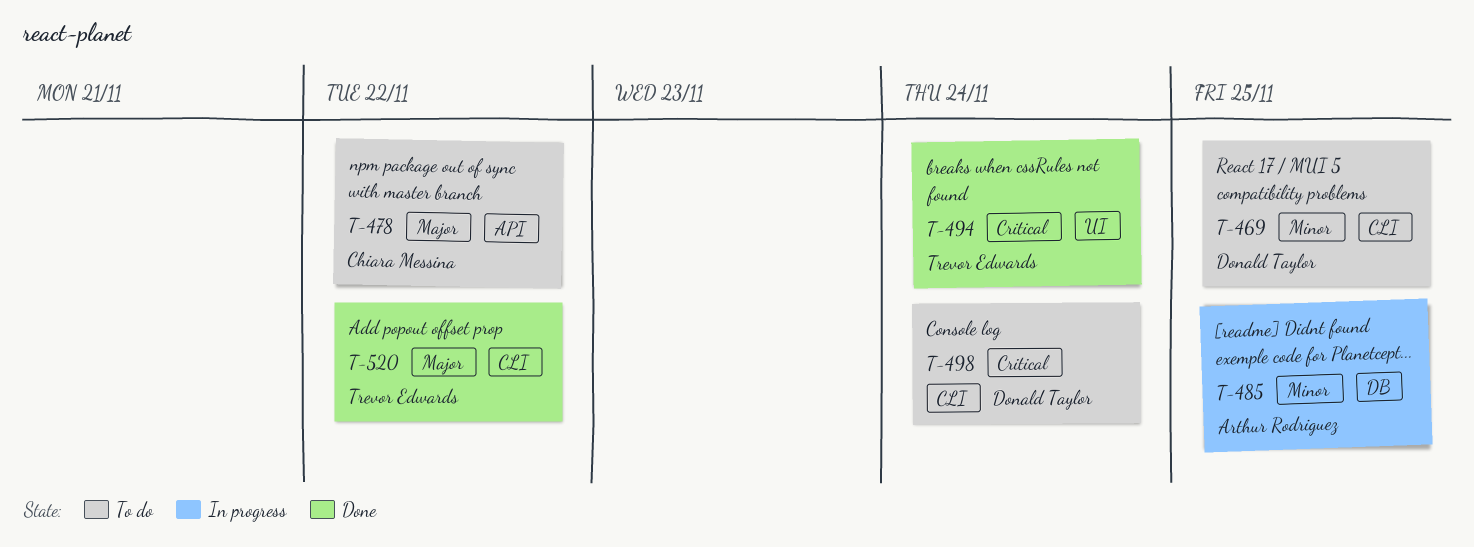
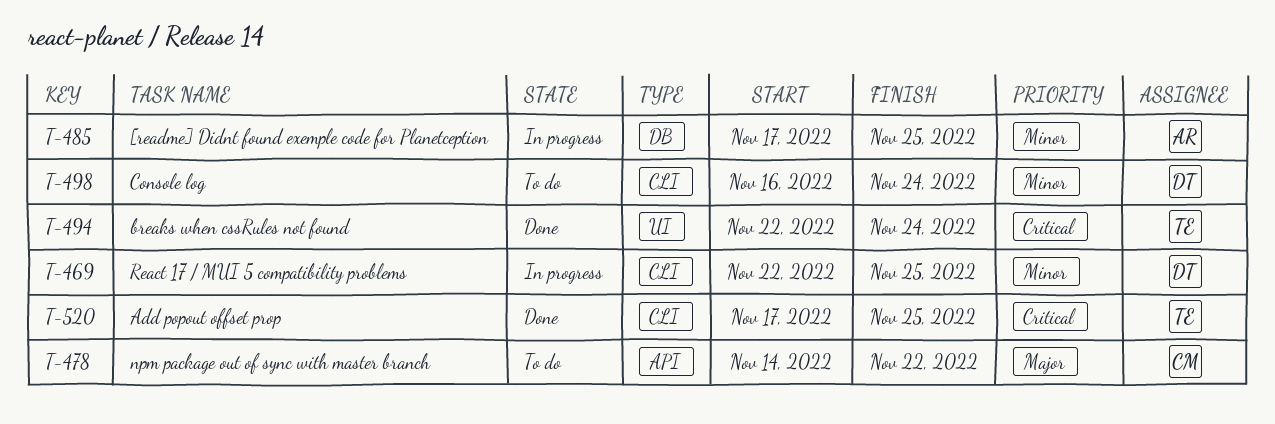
T-469, status: To do -> In progress
T-498, priority: Critical -> Minor
T-520, priority: Major -> Critical
T-520, due: Nov 22 -> Nov 25

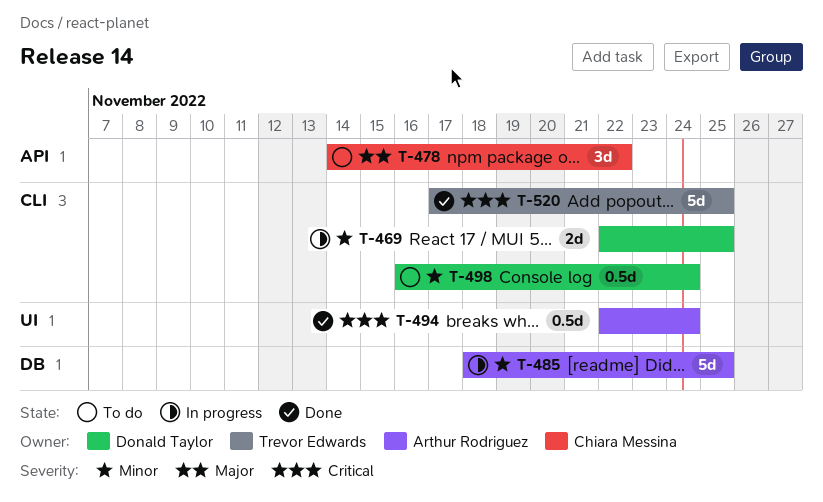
T-485, start: Nov 17 -> Nov 18
T-494, owner: Trevor Edwards -> Arthur Rodriguez

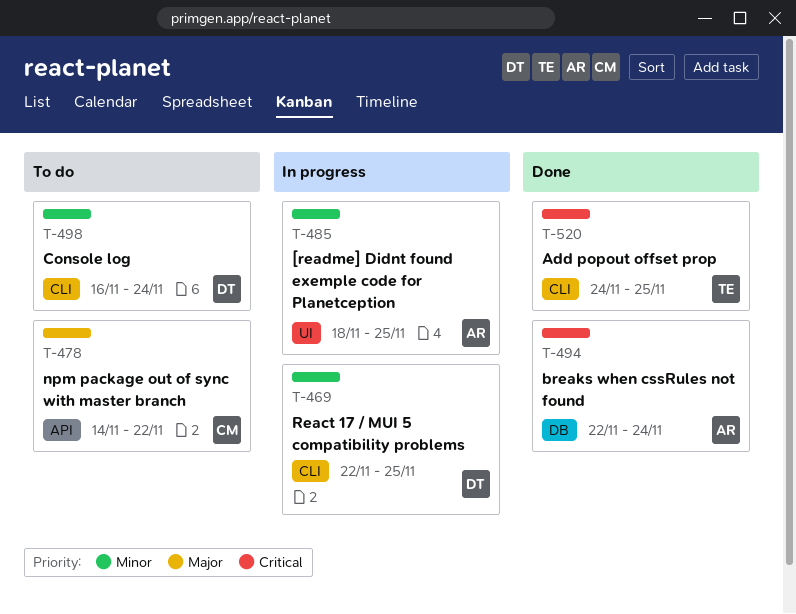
T-485, label: DB -> UI
T-494, label: UI -> DB
T-520, start: Nov 17 -> Nov 24

